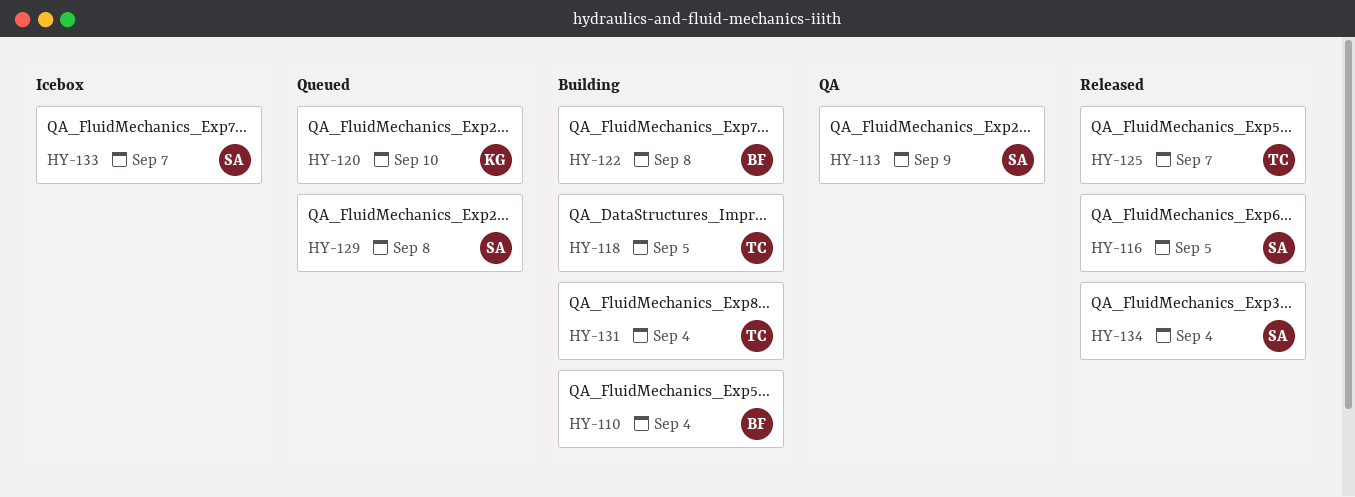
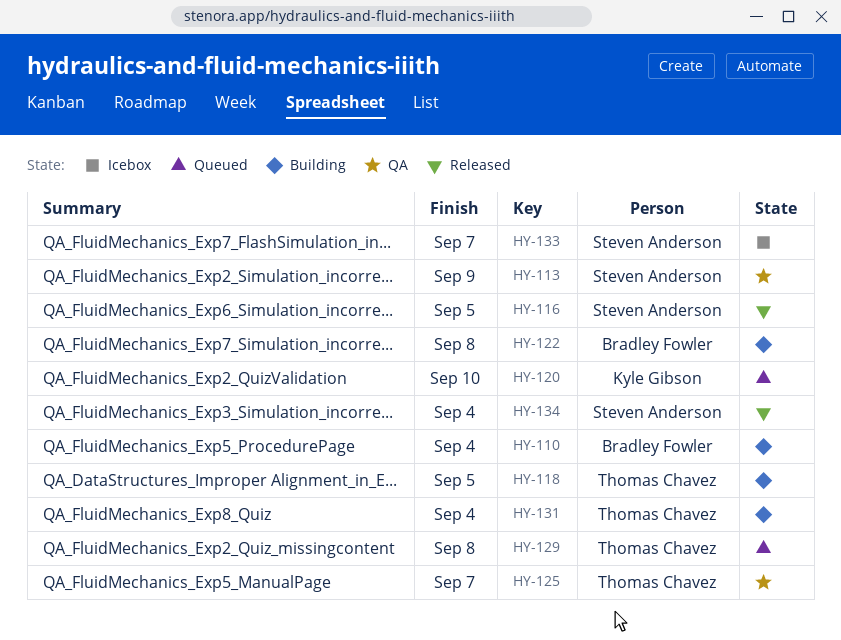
HY-125, status: Released -> QA
HY-129, owner: Steven Anderson -> Thomas Chavez

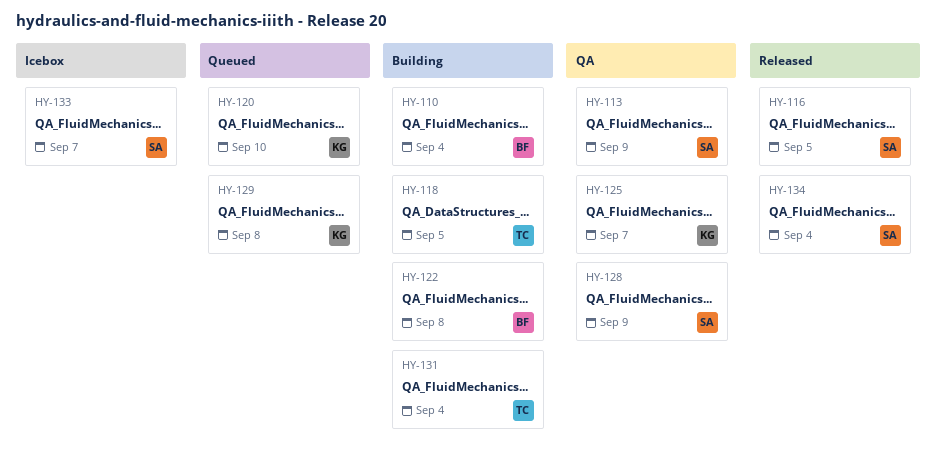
HY-125, owner: Thomas Chavez -> Kyle Gibson
HY-128: none -> present
HY-129, owner: Thomas Chavez -> Kyle Gibson

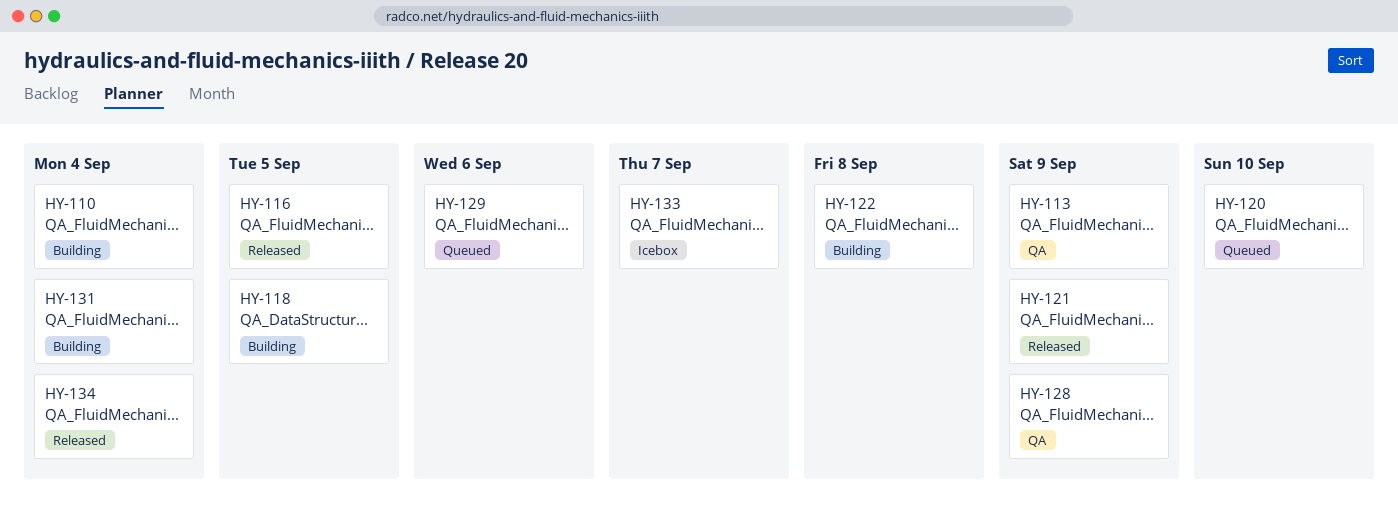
HY-121: none -> present
HY-125: present -> none
HY-129, due: Sep 8 -> Sep 6

